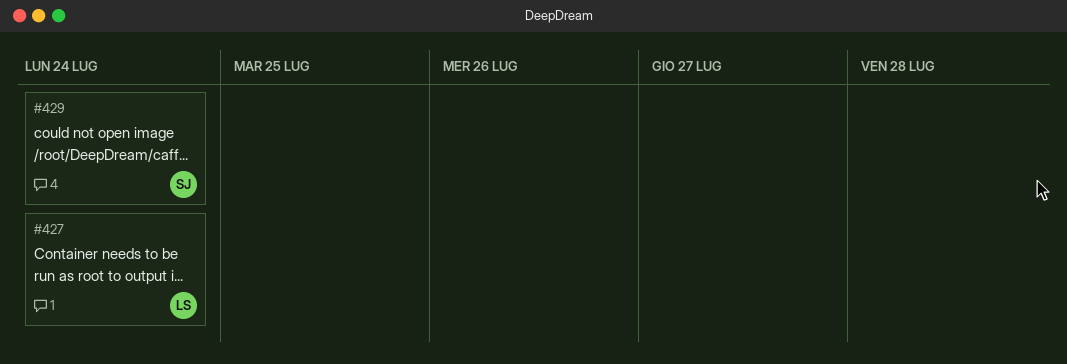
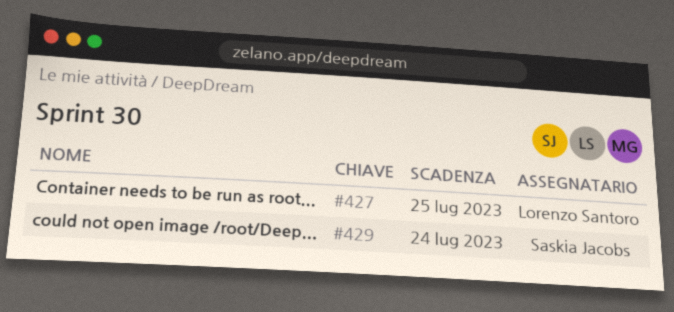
#427, due: Jul 24 -> Jul 25

